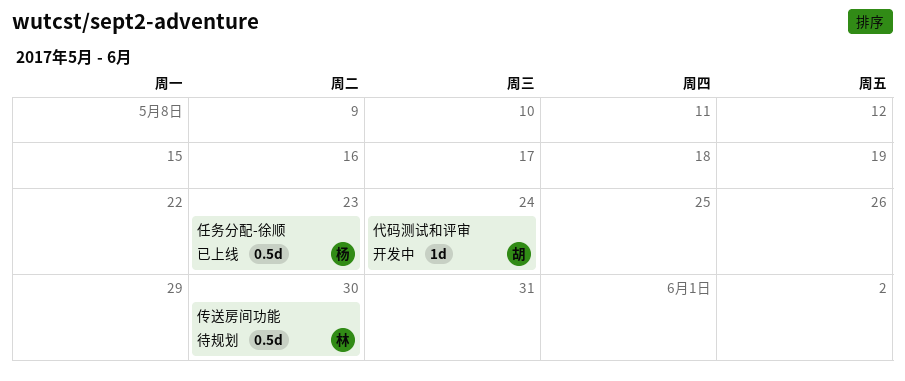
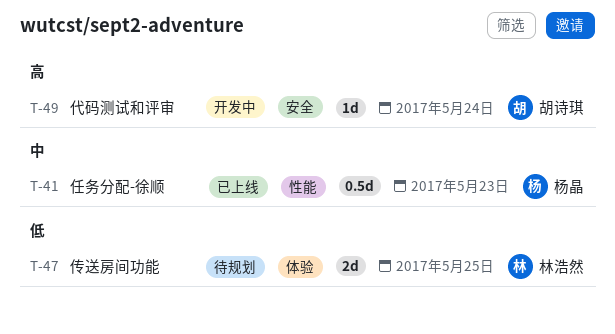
传送房间功能, estimate: 0.5d -> 2d
传送房间功能, due: May 30 -> May 25

